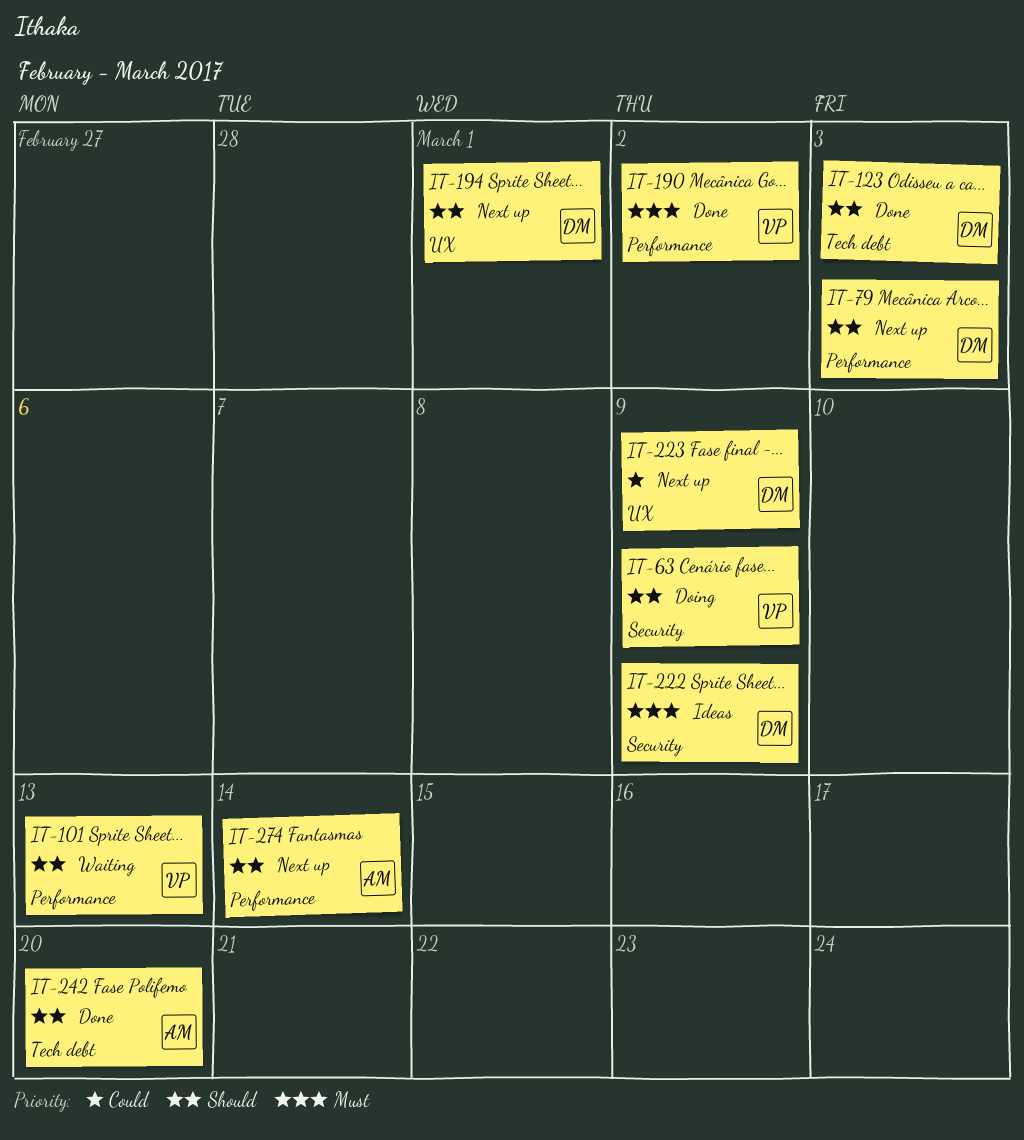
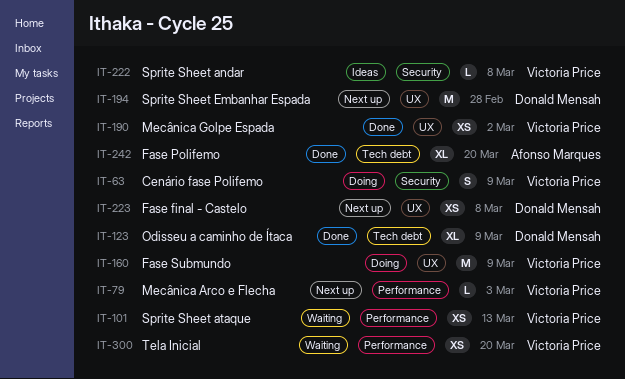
IT-79, owner: Donald Mensah -> Victoria Price
IT-123, due: Mar 3 -> Mar 9
IT-160: none -> present
IT-190, label: Performance -> UX
IT-194, due: Mar 1 -> Feb 28
IT-222, owner: Donald Mensah -> Victoria Price
IT-222, due: Mar 9 -> Mar 8
IT-223, due: Mar 9 -> Mar 8
IT-274: present -> none
IT-300: none -> present

